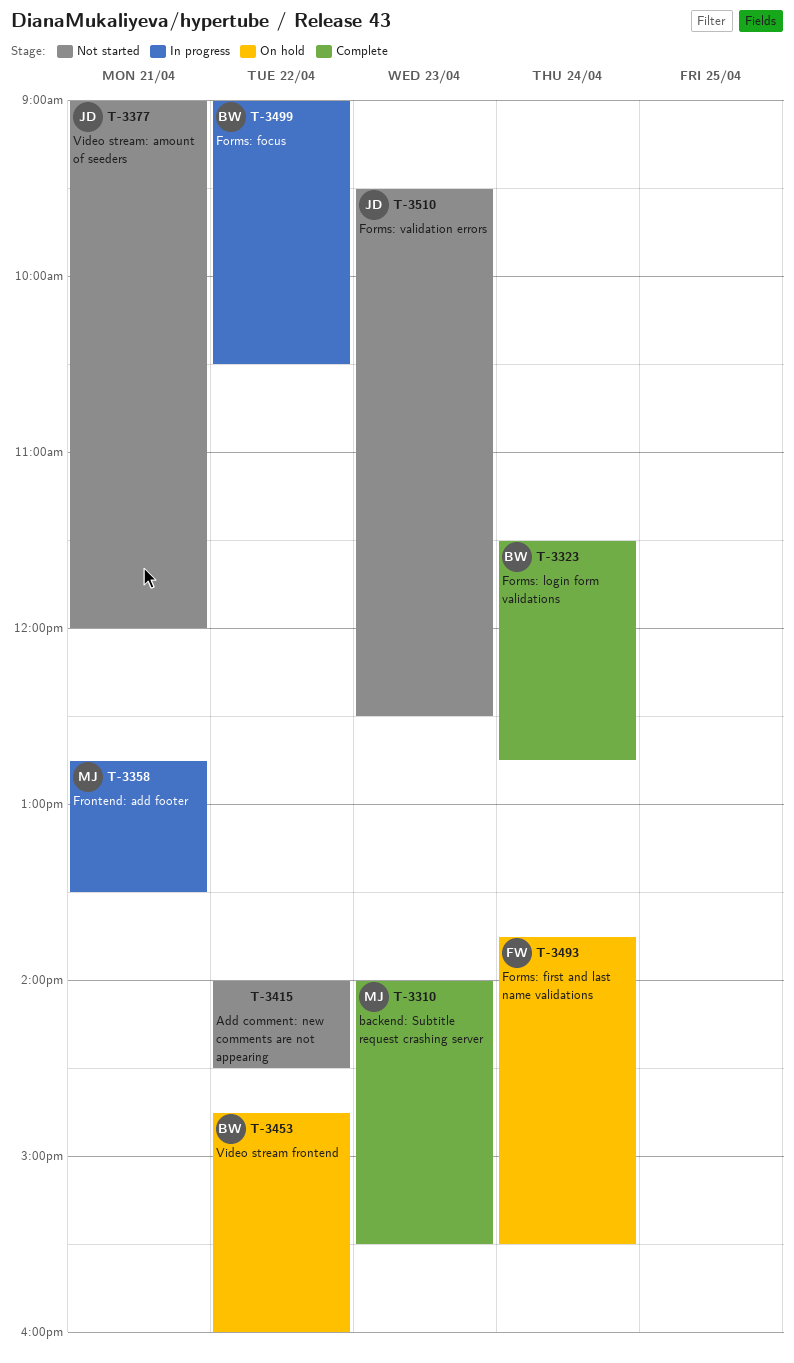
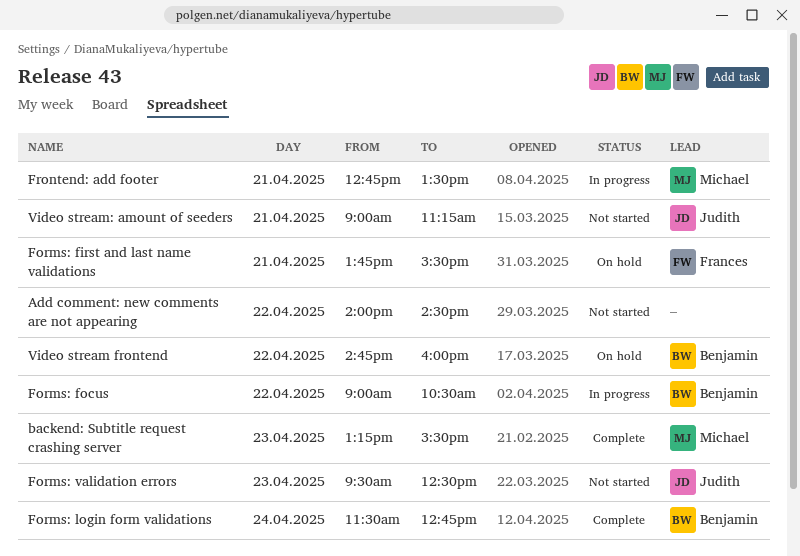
backend: Subtitle request crashing server, begins: 14:00 -> 13:15
Forms: first and last name validations, day: Apr 24 -> Apr 21
Video stream: amount of seeders, ends: 12:00 -> 11:15

